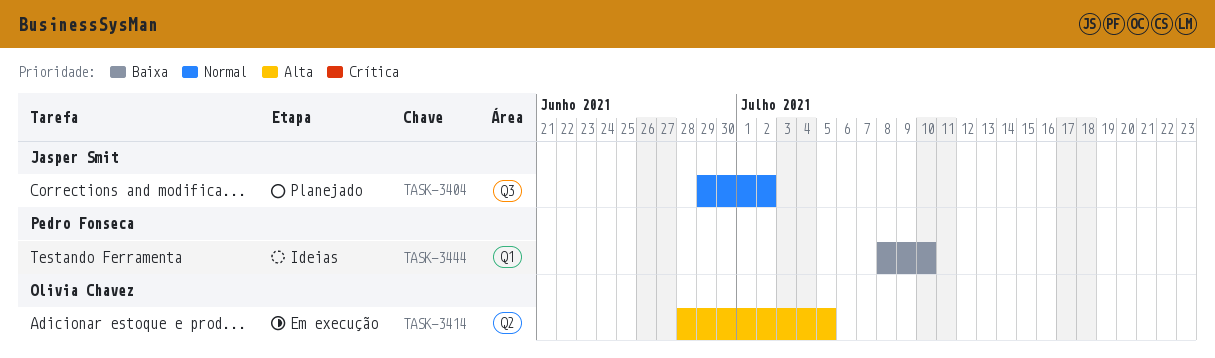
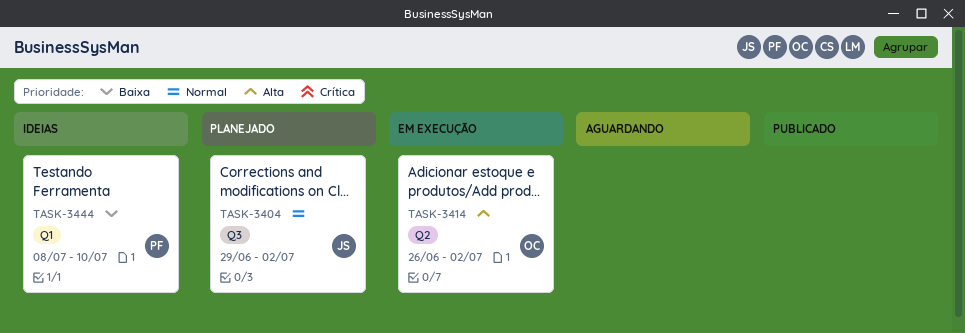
TASK-3414, start: Jun 28 -> Jun 26
TASK-3414, due: Jul 5 -> Jul 2

